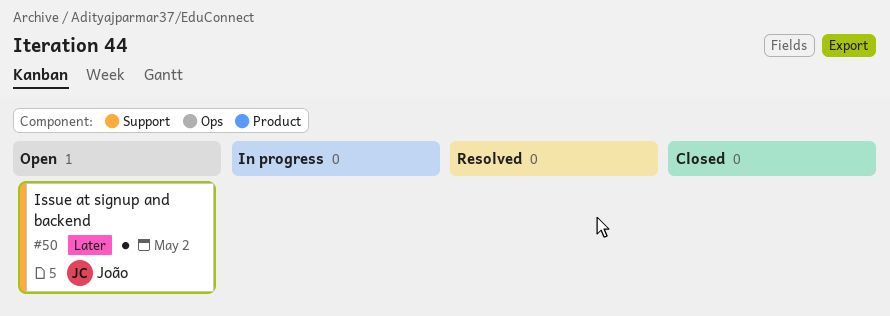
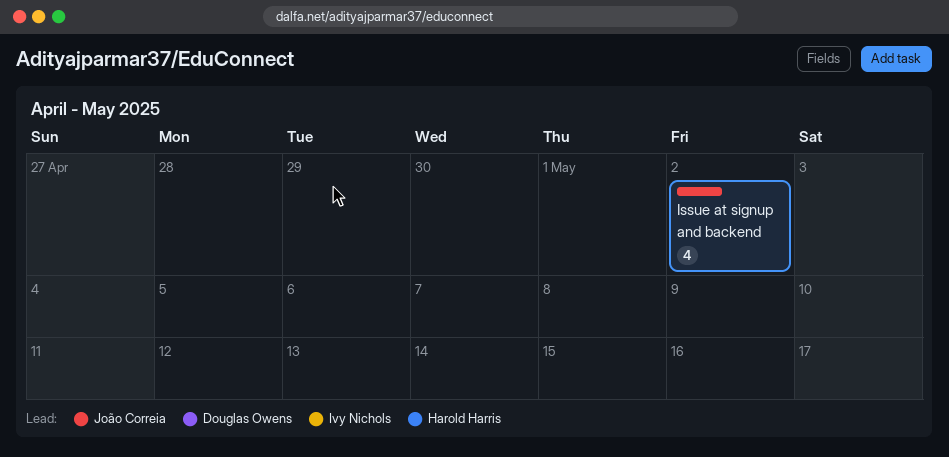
Issue at signup and backend, estimate: 1 -> 4

